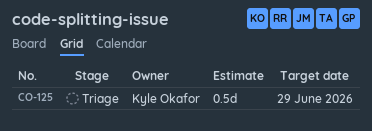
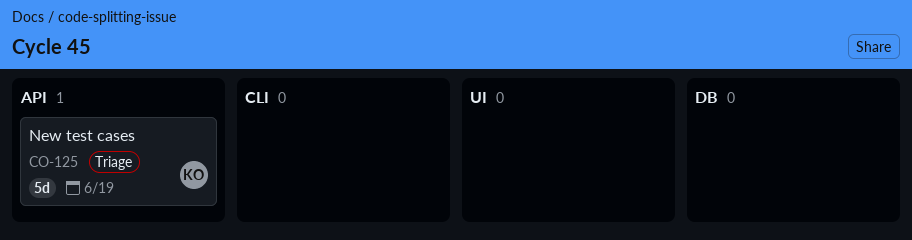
CO-125, estimate: 0.5d -> 5d
CO-125, due: Jun 29 -> Jun 19

